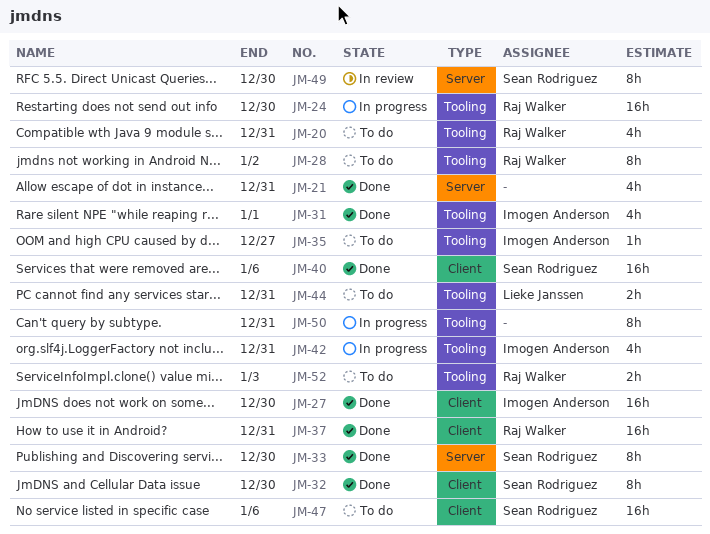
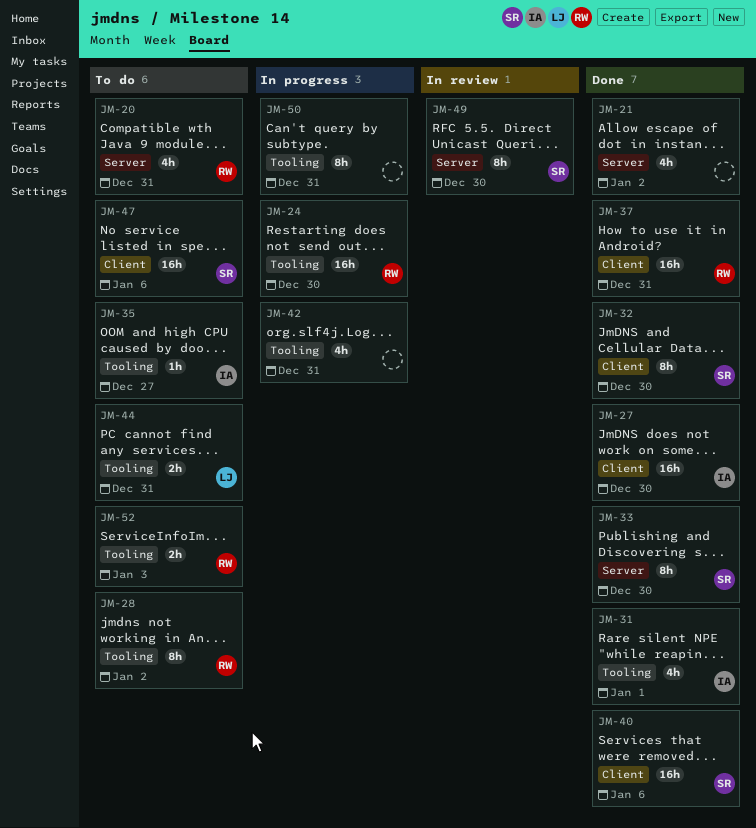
JM-20, label: Tooling -> Server
JM-21, due: Dec 31 -> Jan 2
JM-42, owner: Imogen Anderson -> none

